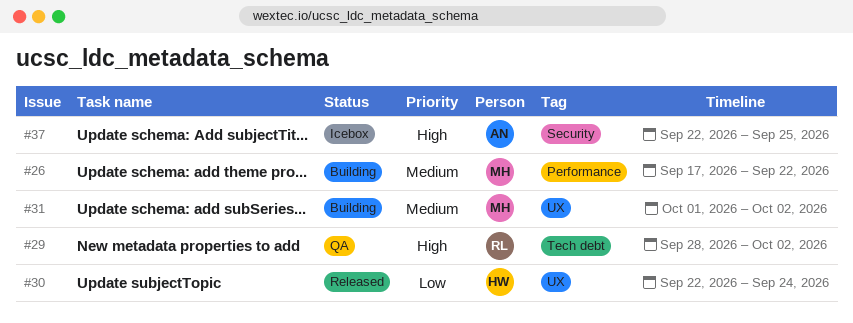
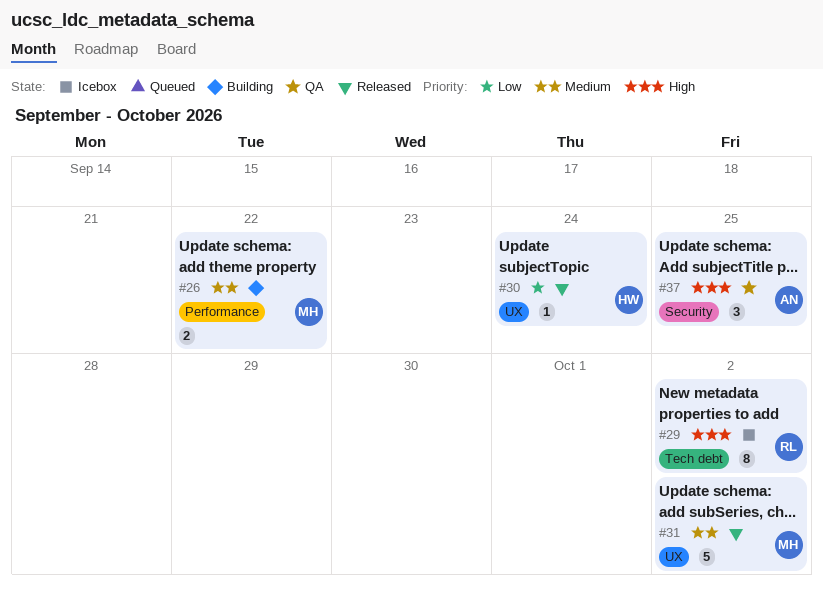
#29, status: QA -> Icebox
#31, status: Building -> Released
#37, status: Icebox -> QA

